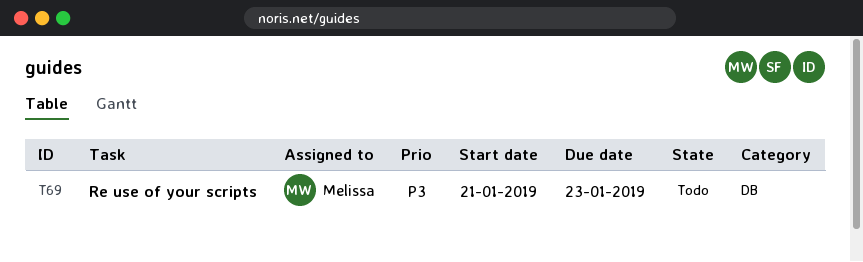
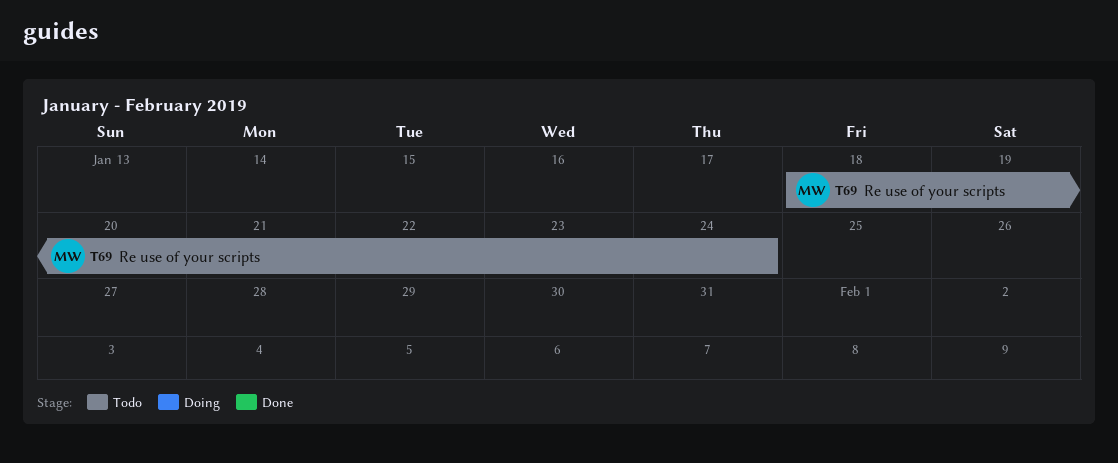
T69, start: Jan 21 -> Jan 18
T69, due: Jan 23 -> Jan 24

